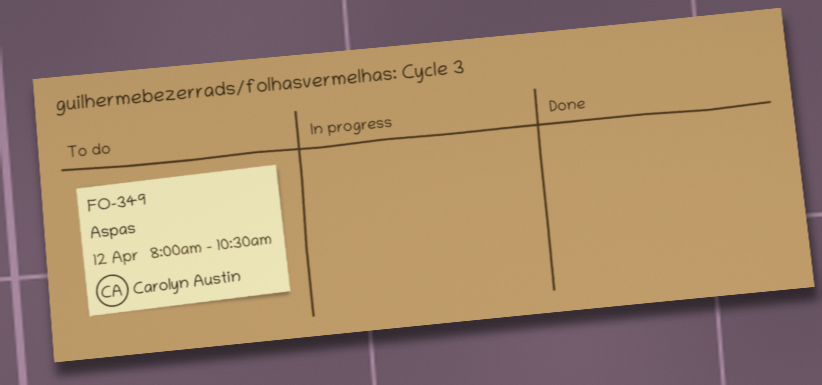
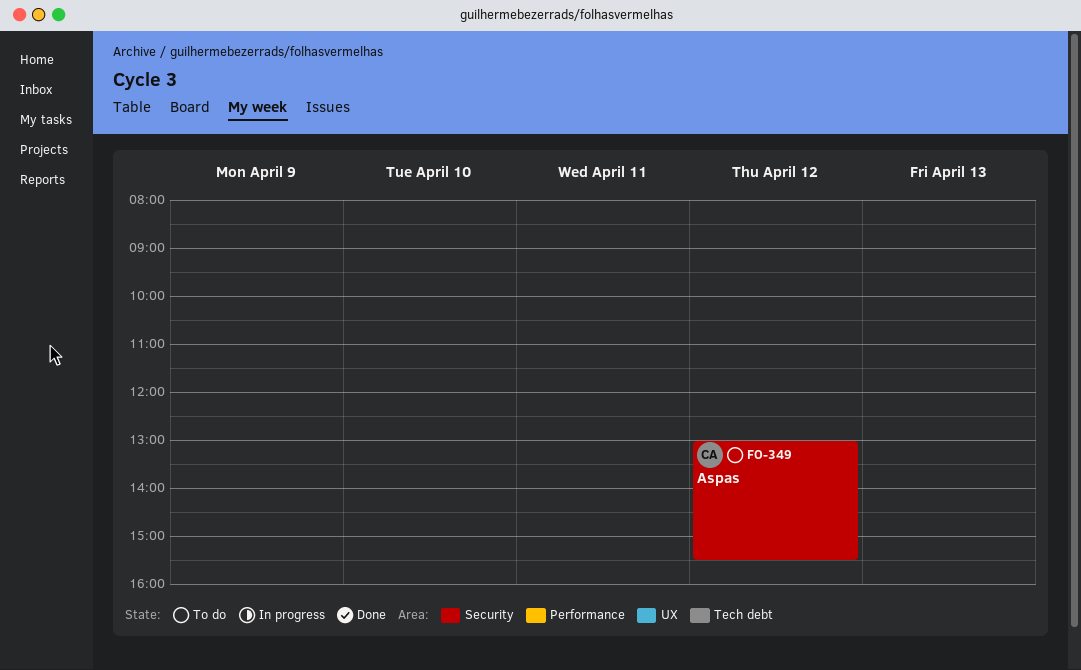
FO-349, begins: 08:00 -> 13:00
FO-349, ends: 10:30 -> 15:30

